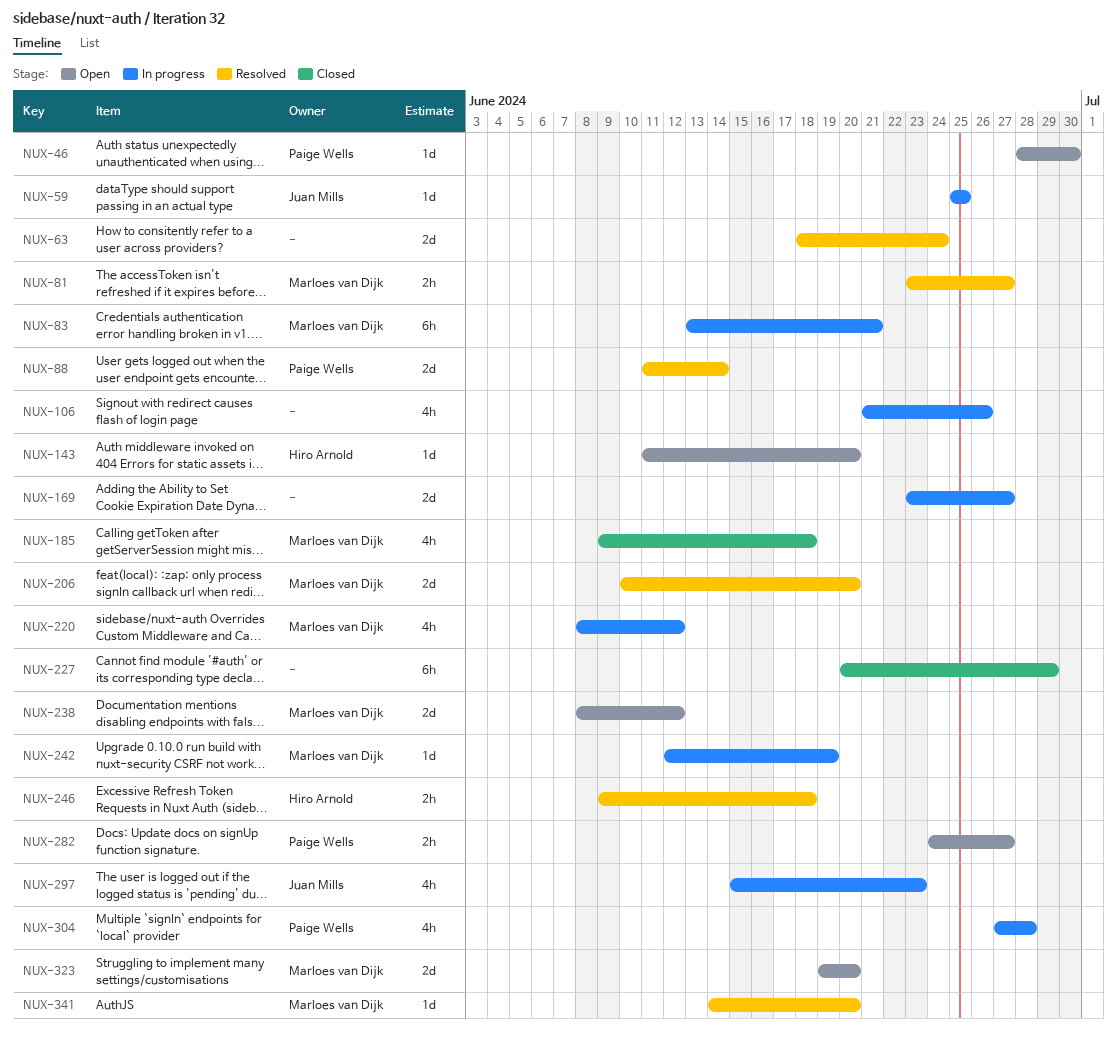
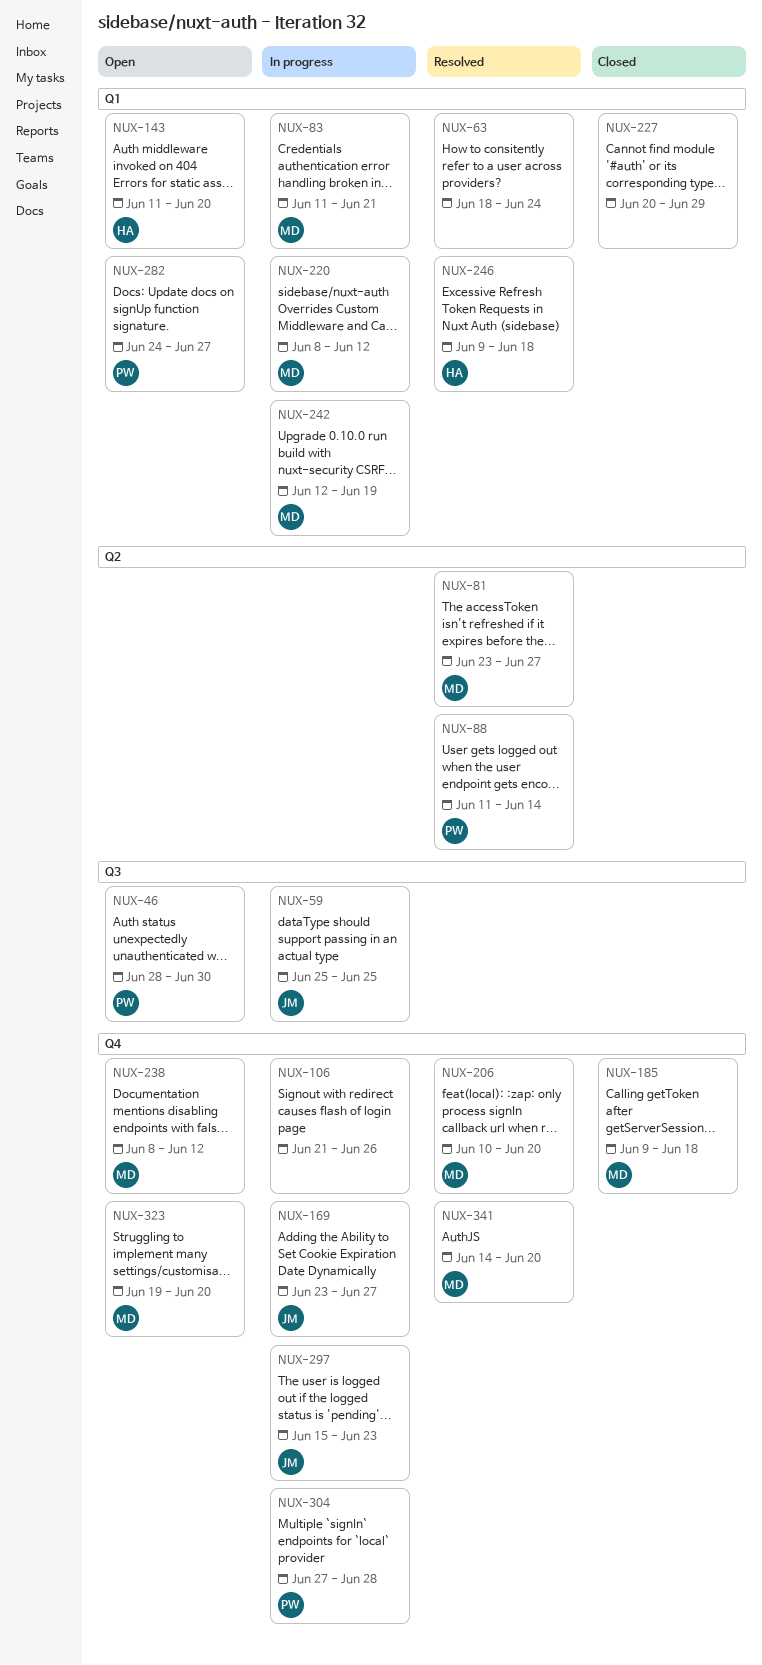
NUX-83, start: Jun 13 -> Jun 11
NUX-169, owner: none -> Juan Mills

